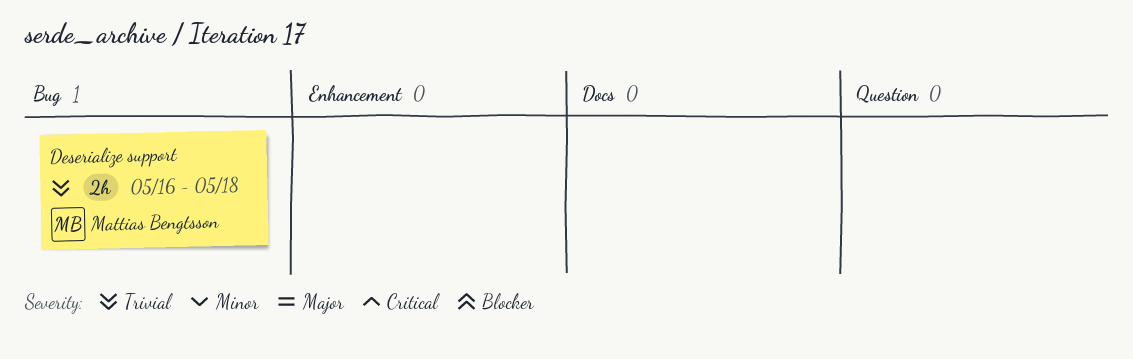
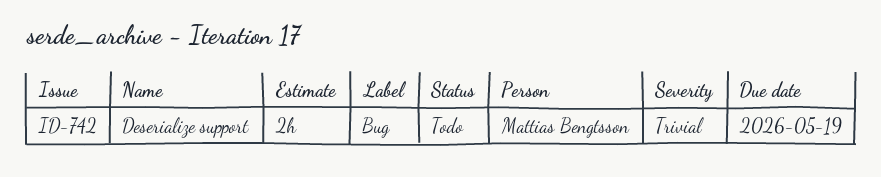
Deserialize support, due: May 18 -> May 19

